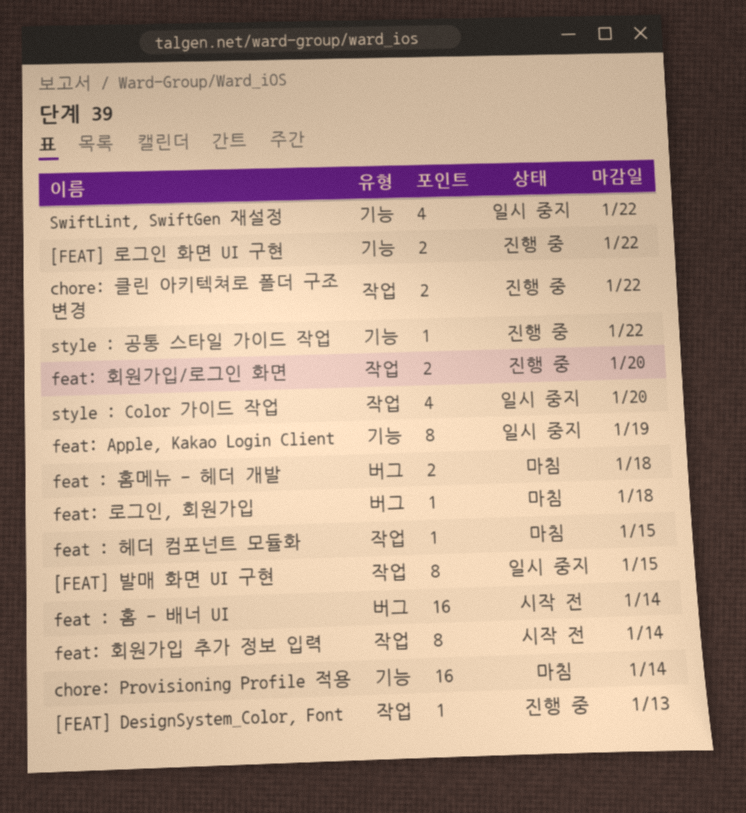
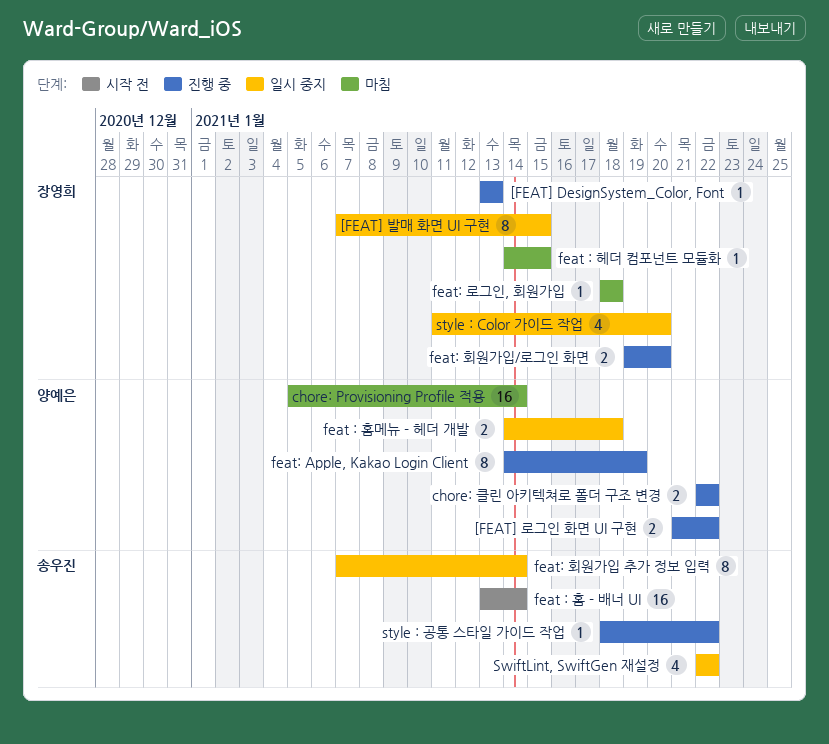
feat : 홈메뉴 - 헤더 개발, status: 마침 -> 일시 중지
feat: Apple, Kakao Login Client, status: 일시 중지 -> 진행 중
feat: 회원가입 추가 정보 입력, status: 시작 전 -> 일시 중지

